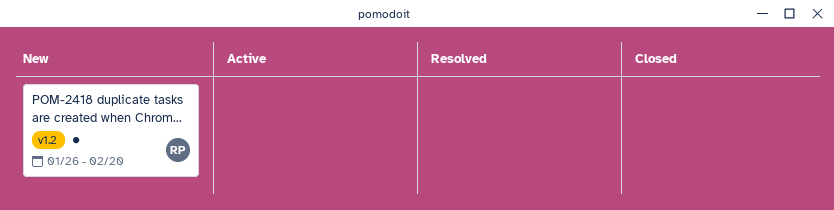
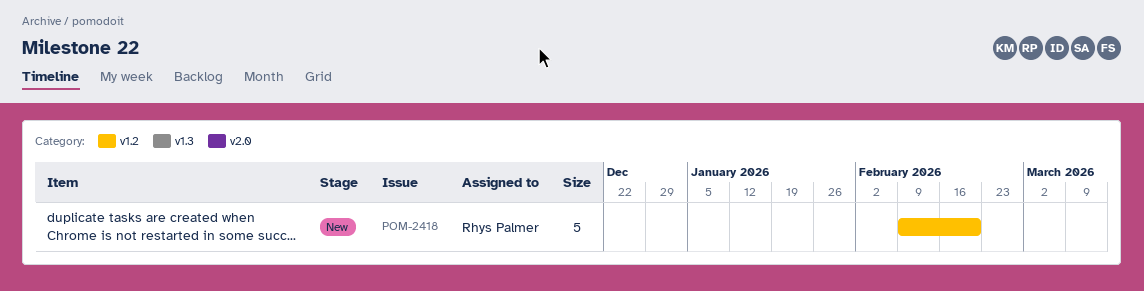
POM-2418, estimate: 1 -> 5
POM-2418, start: Jan 26 -> Feb 9

